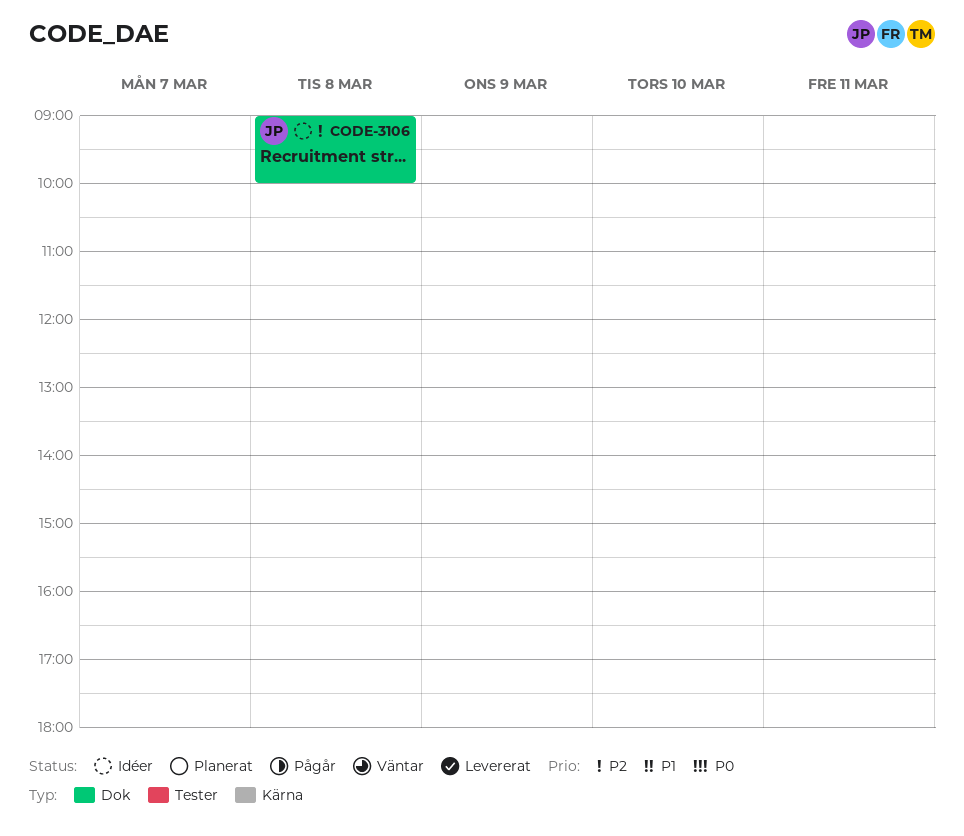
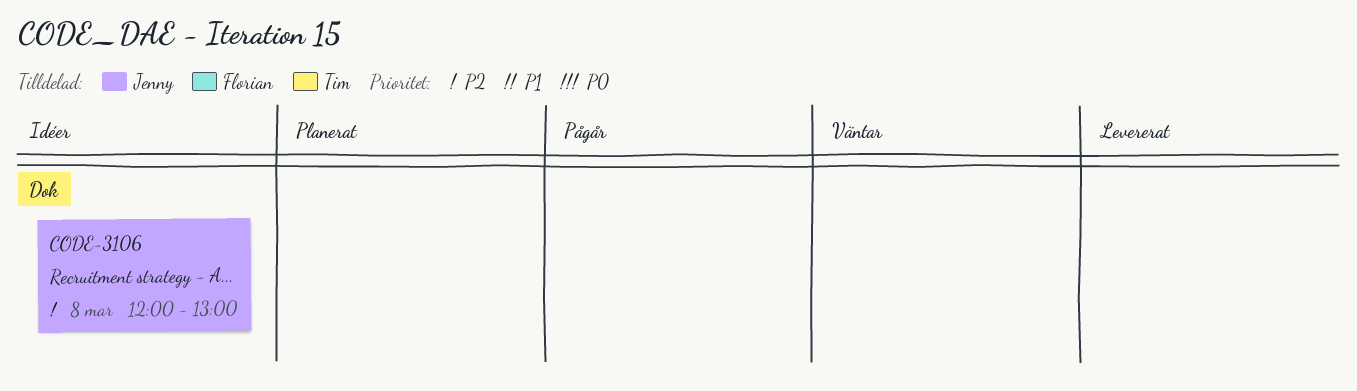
CODE-3106, begins: 09:00 -> 12:00
CODE-3106, ends: 10:00 -> 13:00

